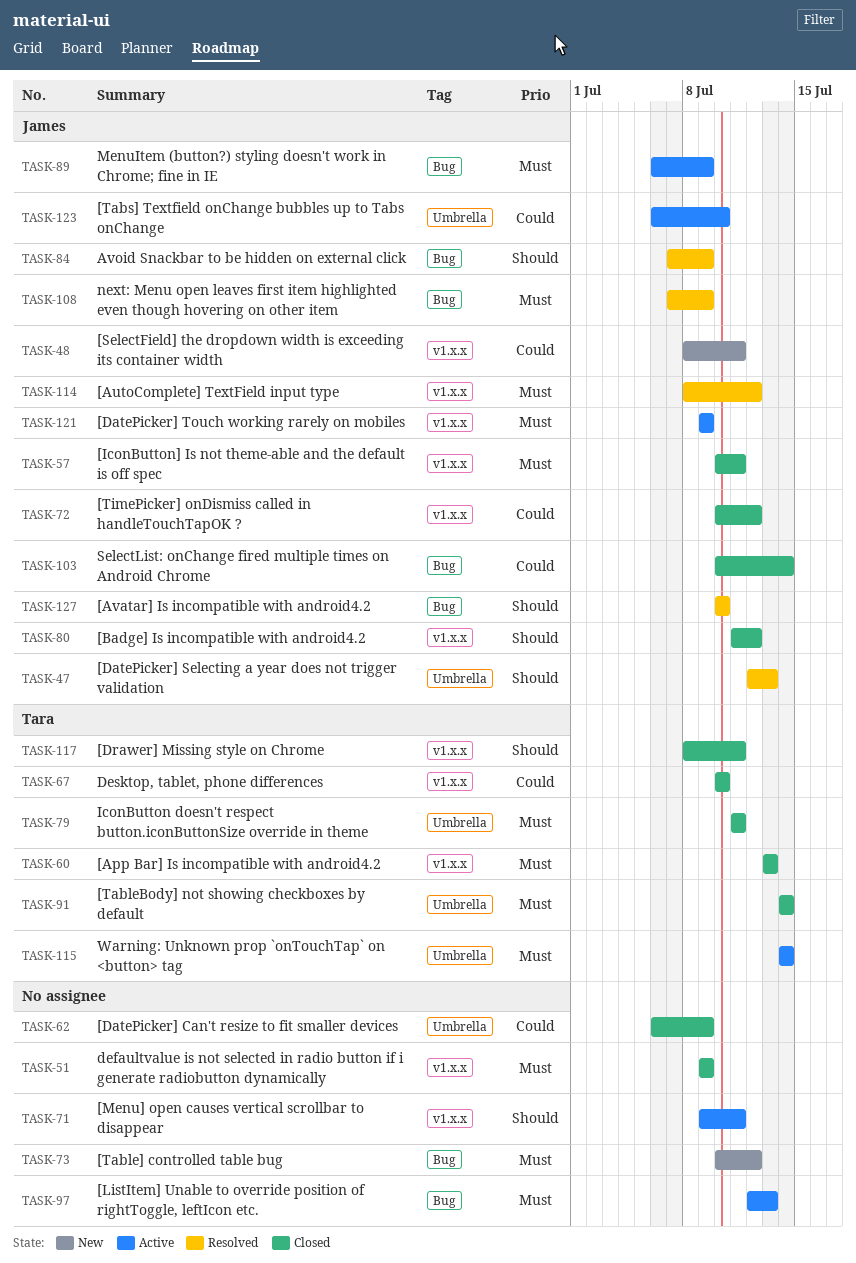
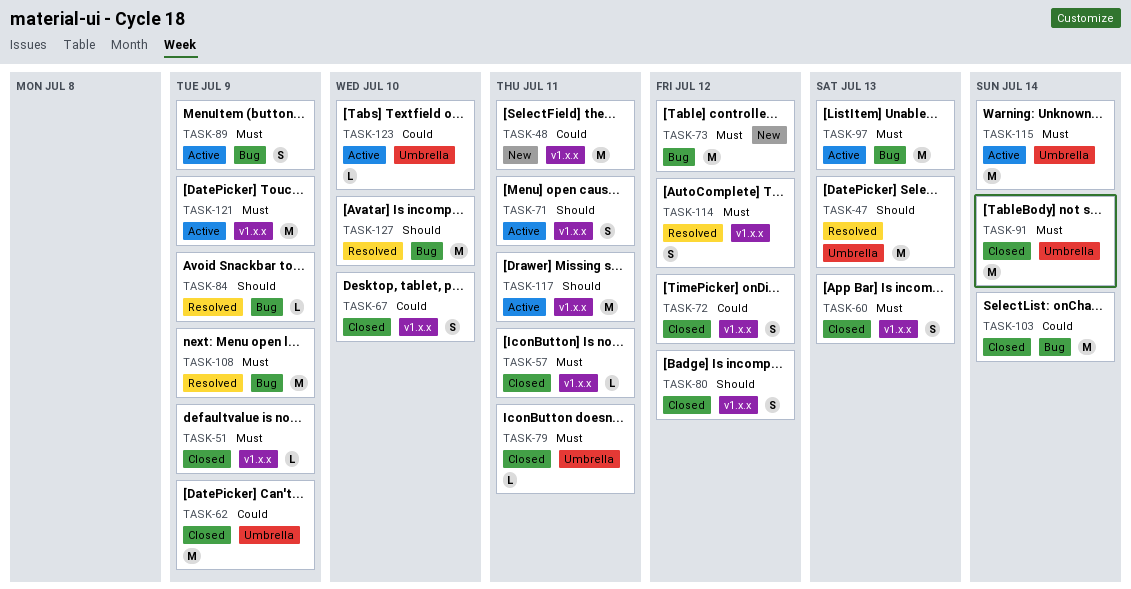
TASK-117, status: Closed -> Active

